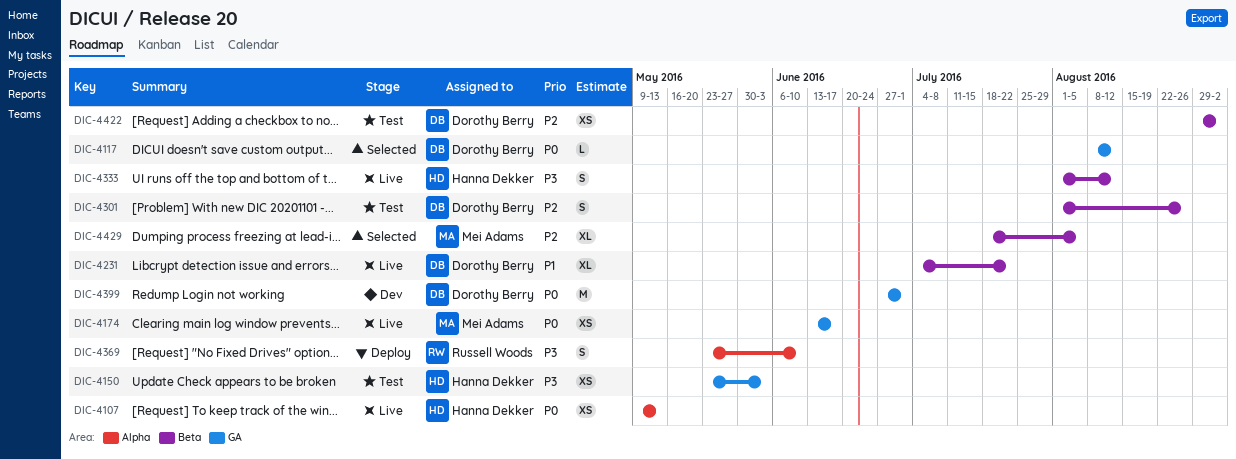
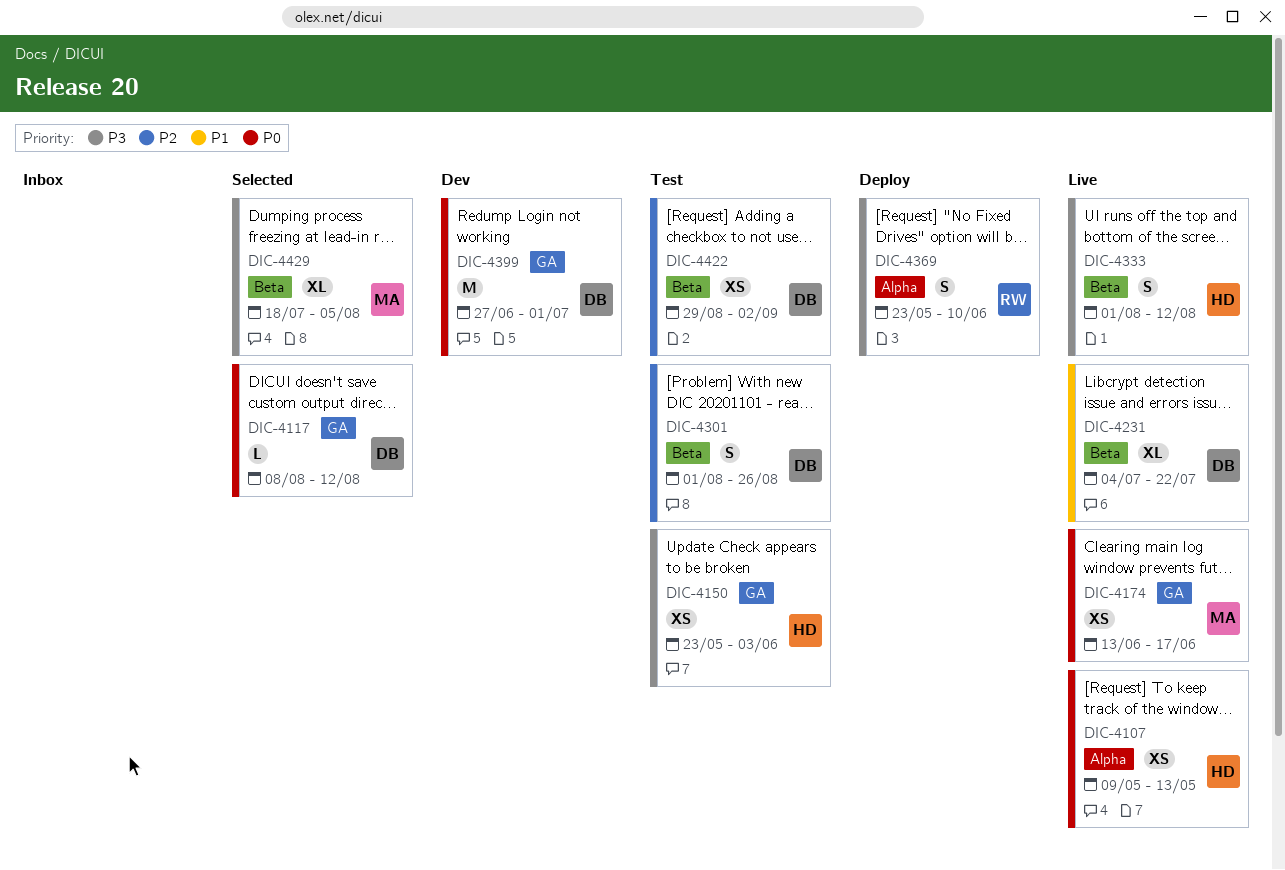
DIC-4429, priority: P2 -> P3

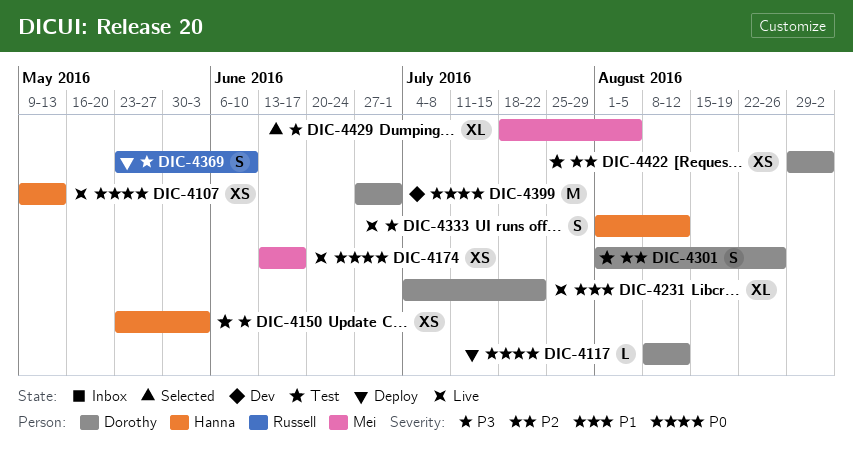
DIC-4117, status: Selected -> Deploy

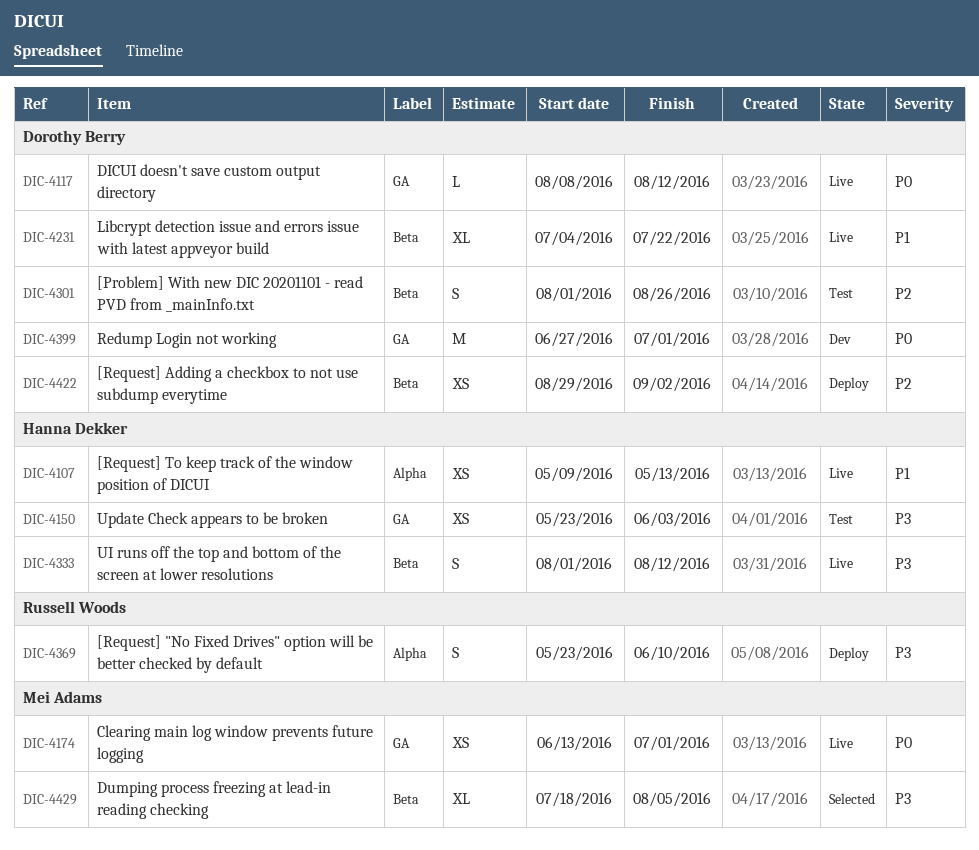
DIC-4107, priority: P0 -> P1
DIC-4117, status: Deploy -> Live
DIC-4174, due: Jun 17 -> Jul 1
DIC-4422, status: Test -> Deploy

